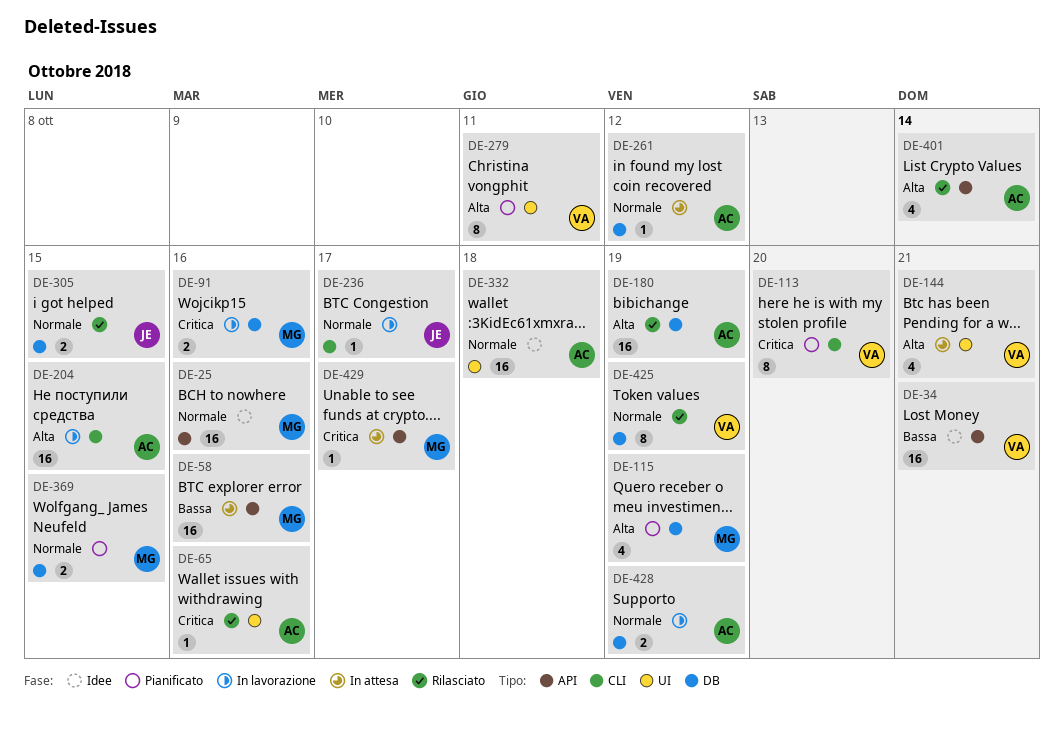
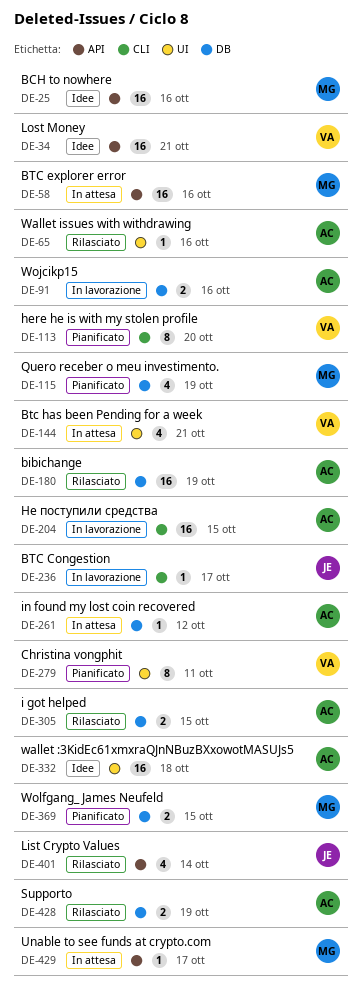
DE-91, owner: MG -> AC
DE-305, owner: JE -> AC
DE-401, owner: AC -> JE
DE-425: present -> none
DE-428, status: In lavorazione -> Rilasciato

